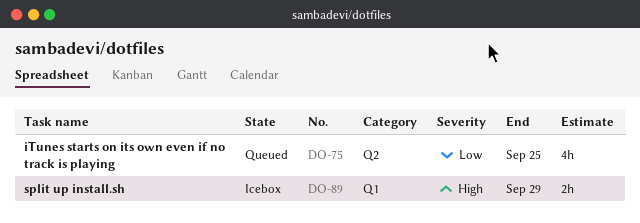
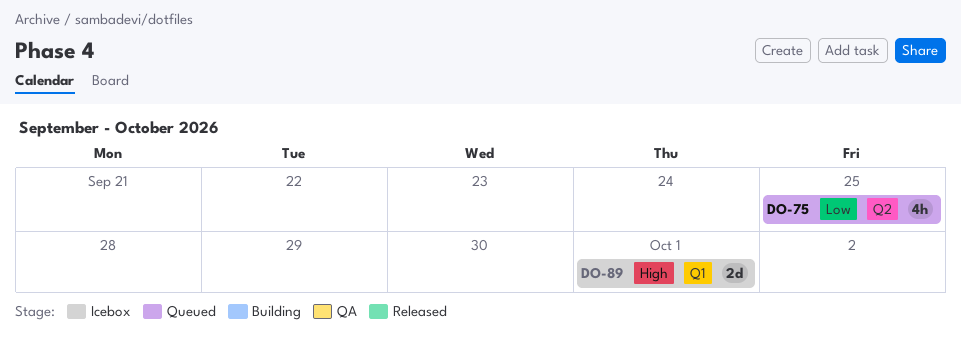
DO-89, estimate: 2h -> 2d
DO-89, due: Sep 29 -> Oct 1

